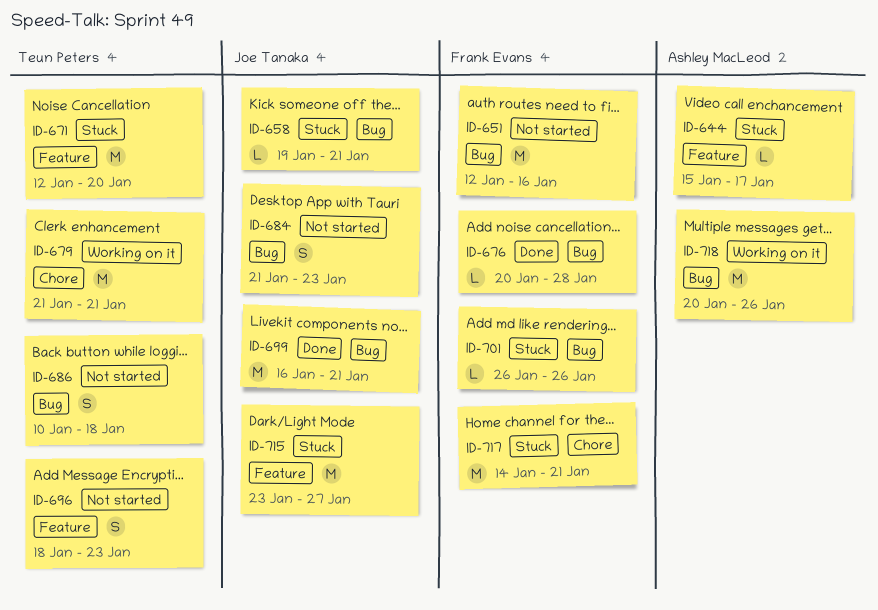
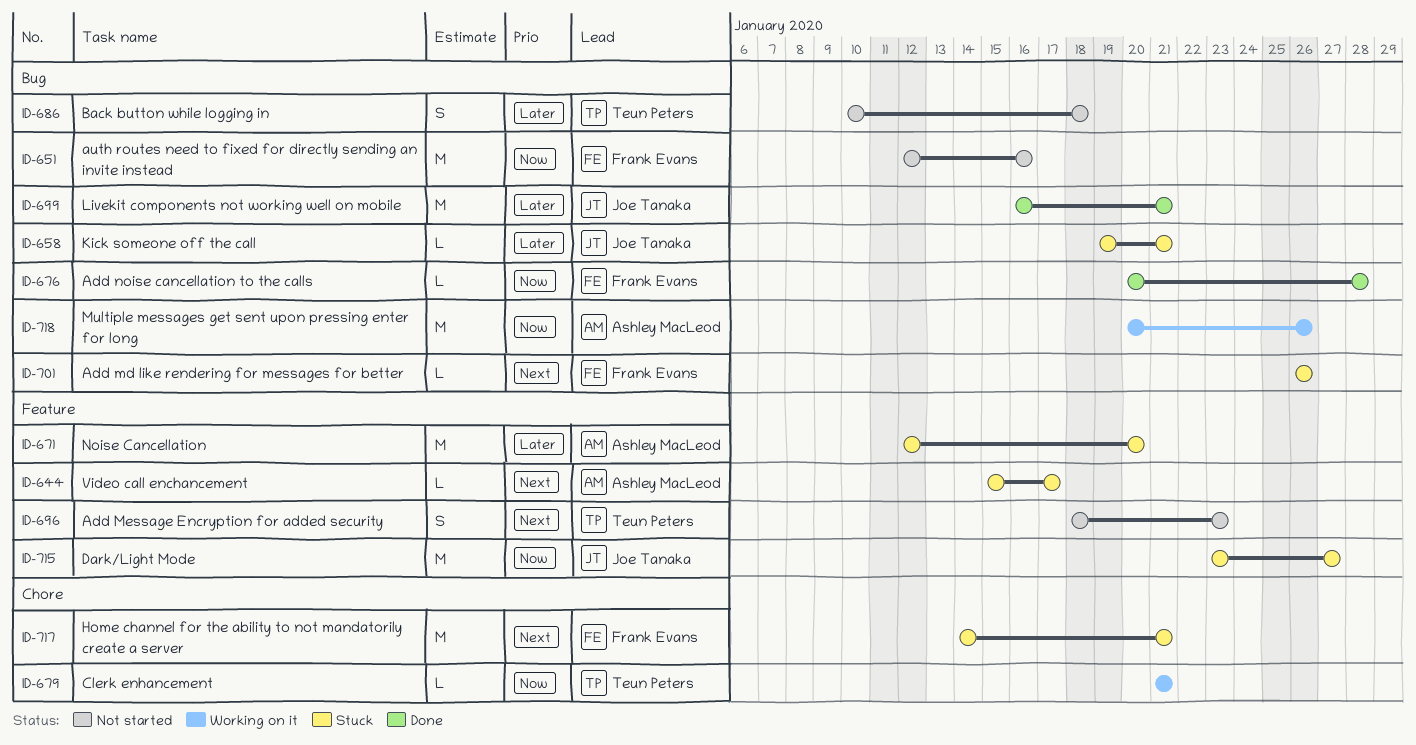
ID-671, owner: Teun Peters -> Ashley MacLeod
ID-679, estimate: M -> L
ID-684: present -> none

